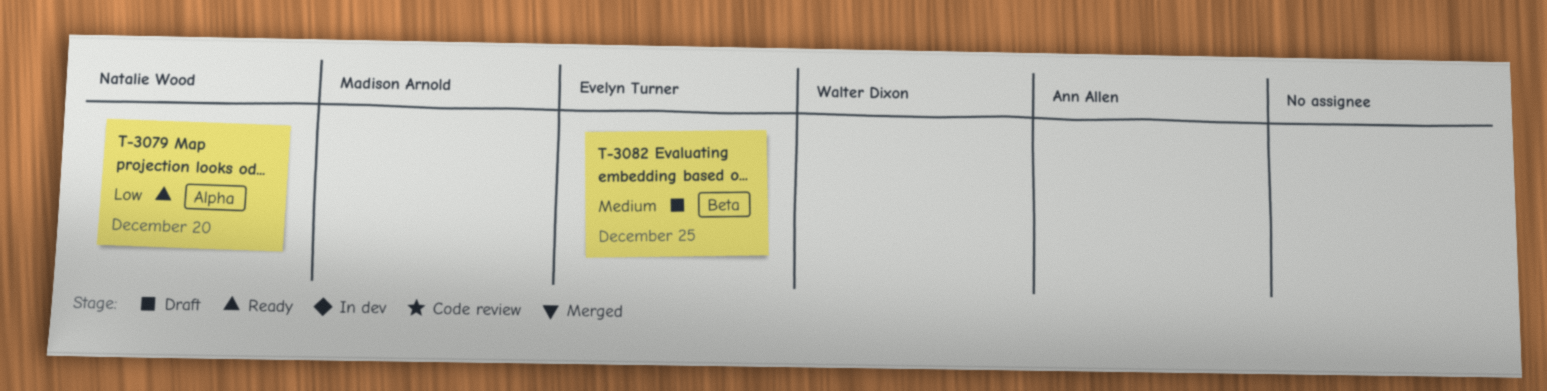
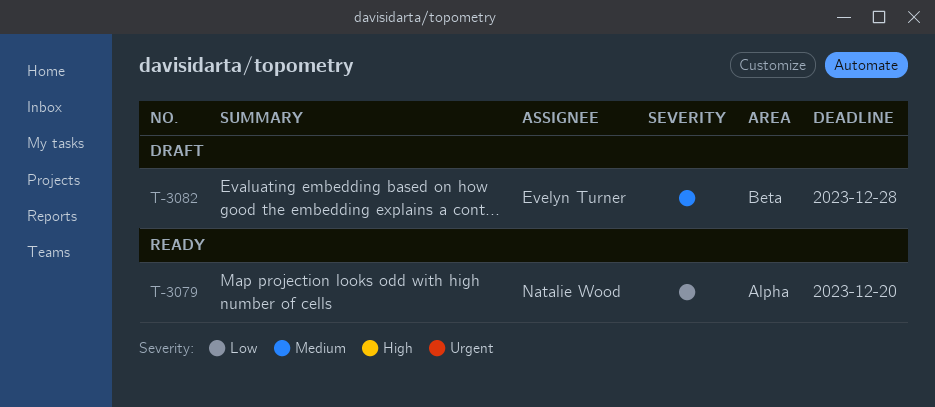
T-3082, due: Dec 25 -> Dec 28

